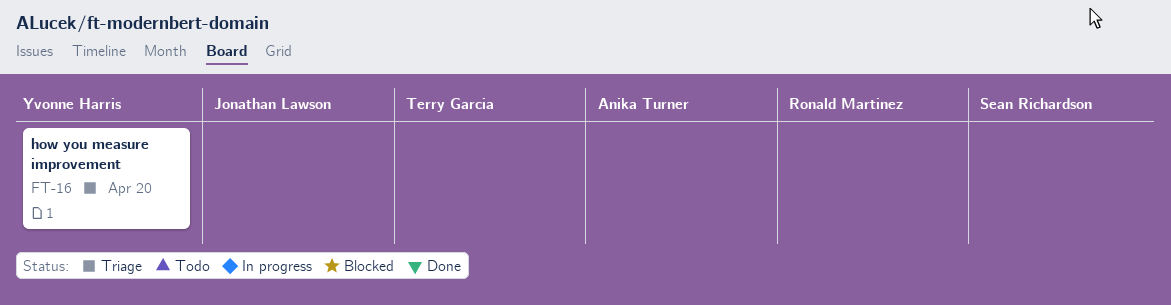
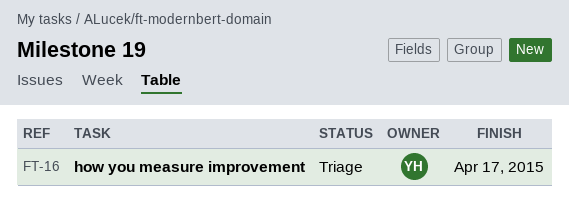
FT-16, due: Apr 20 -> Apr 17

